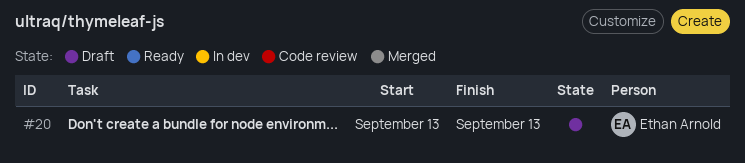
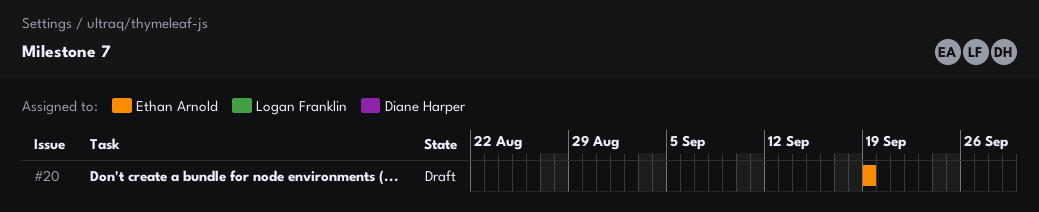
#20, start: Sep 13 -> Sep 19
#20, due: Sep 13 -> Sep 19

